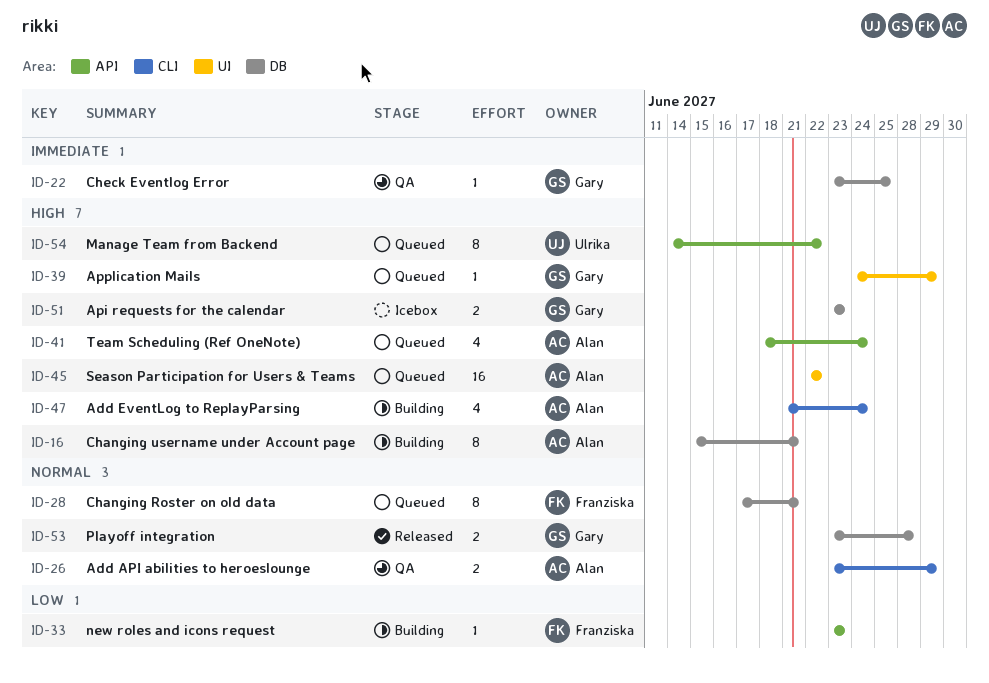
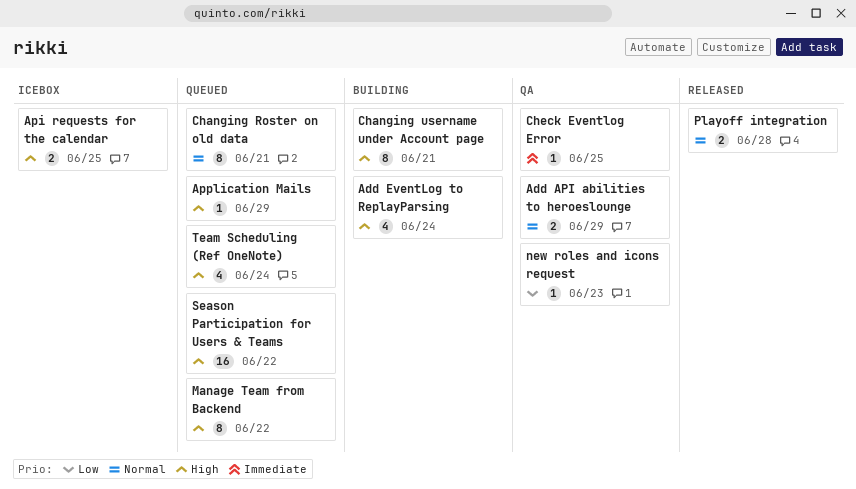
Api requests for the calendar, due: Jun 23 -> Jun 25
new roles and icons request, status: Building -> QA

